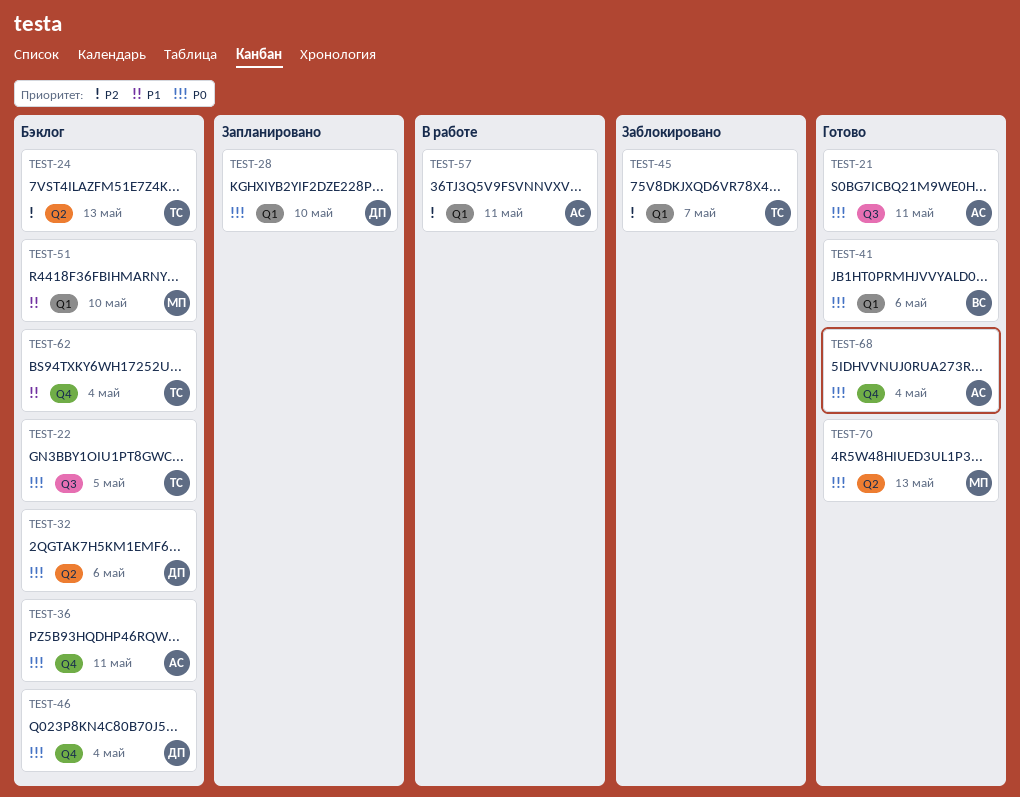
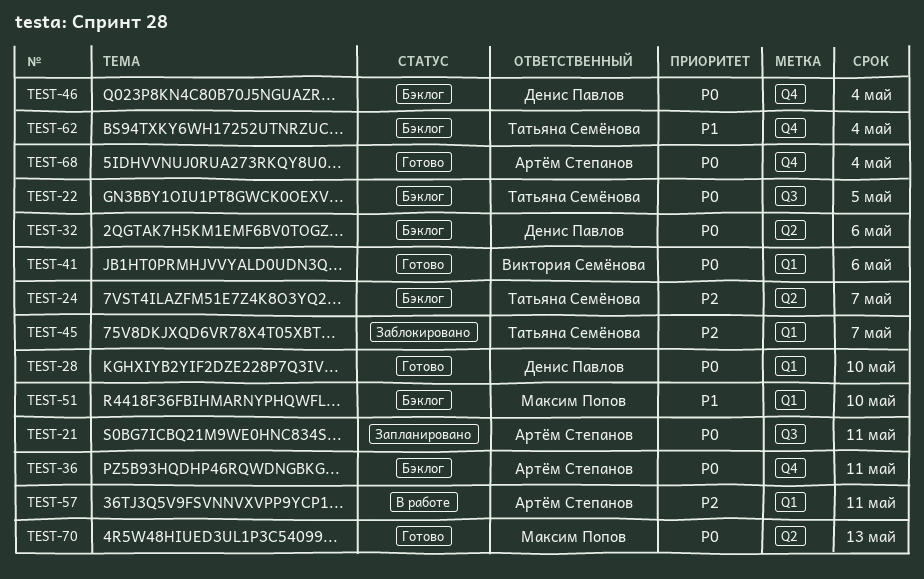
TEST-21, status: Готово -> Запланировано
TEST-24, due: May 13 -> May 7
TEST-28, status: Запланировано -> Готово

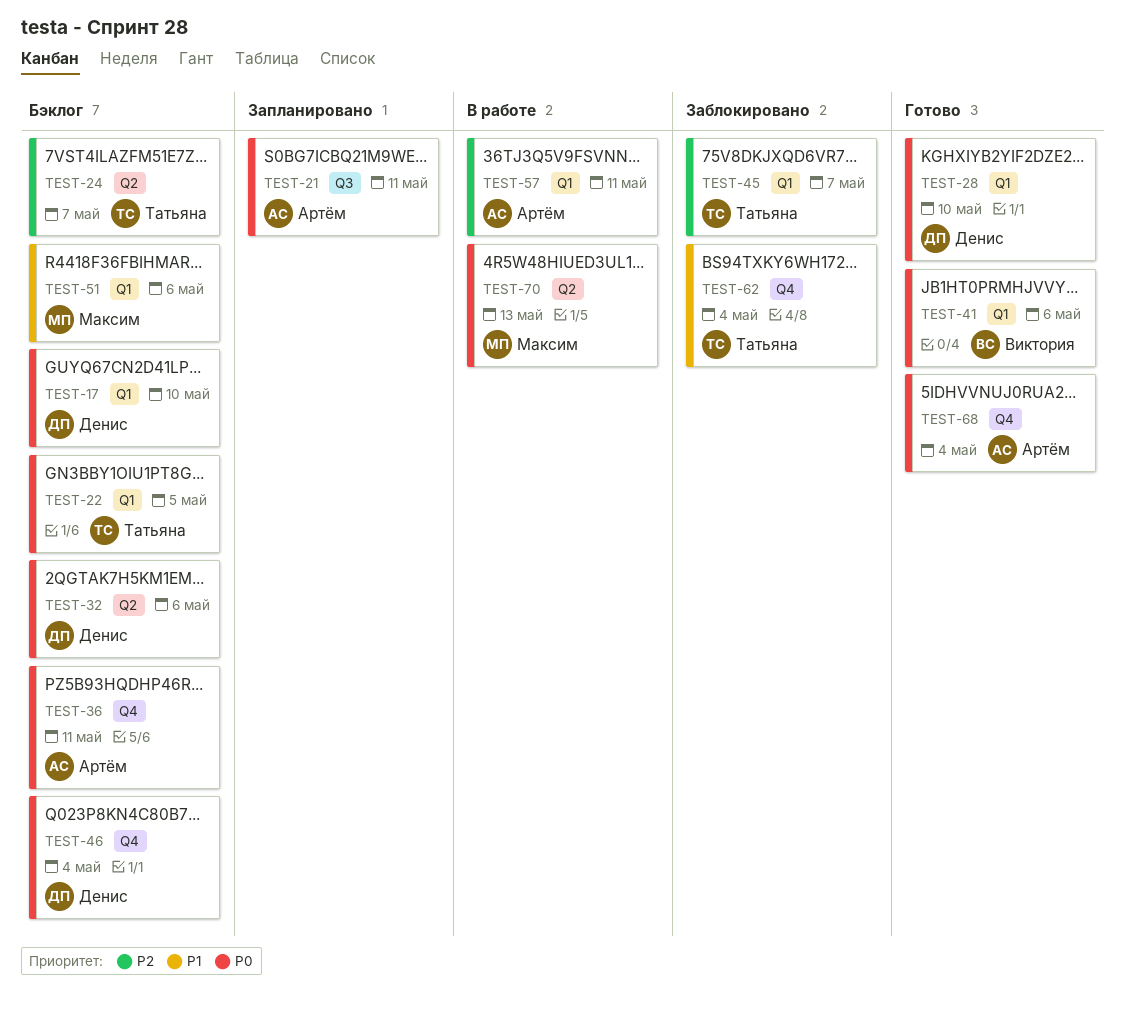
TEST-17: none -> present
TEST-22, label: Q3 -> Q1
TEST-51, due: May 10 -> May 6
TEST-62, status: Бэклог -> Заблокировано
TEST-70, status: Готово -> В работе

